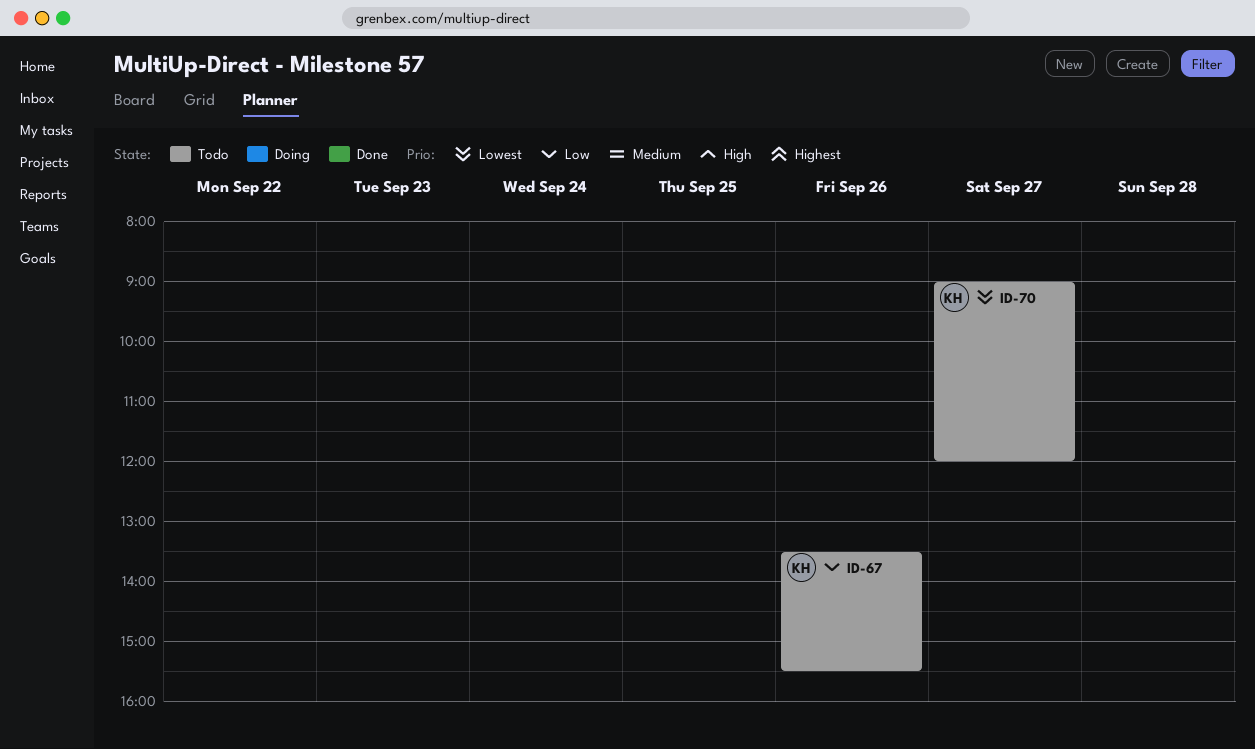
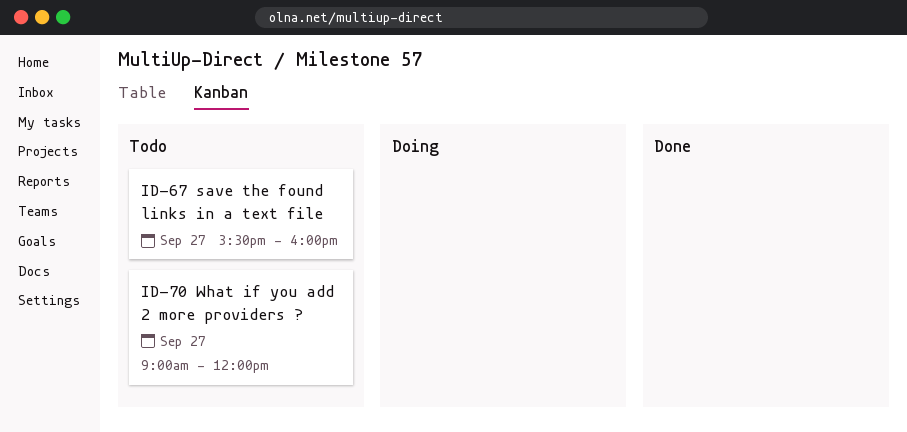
ID-67, day: Sep 26 -> Sep 27
ID-67, begins: 13:30 -> 15:30
ID-67, ends: 15:30 -> 16:00

